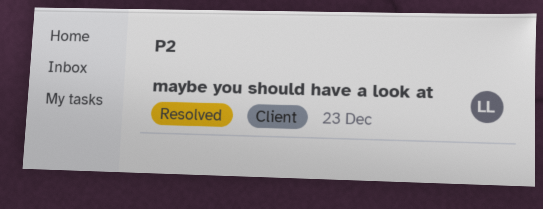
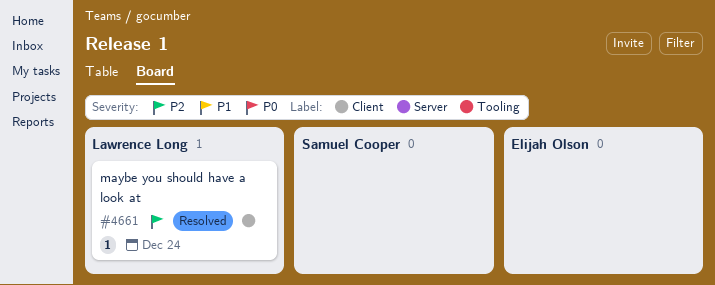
maybe you should have a look at, due: Dec 23 -> Dec 24

